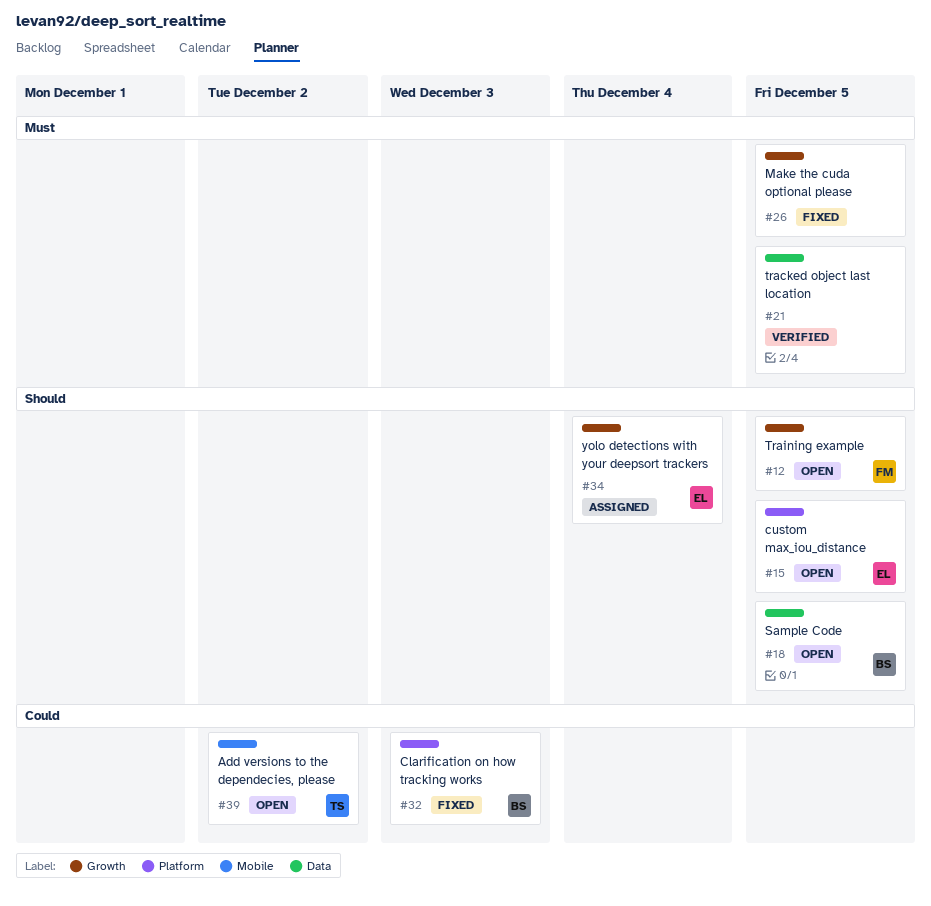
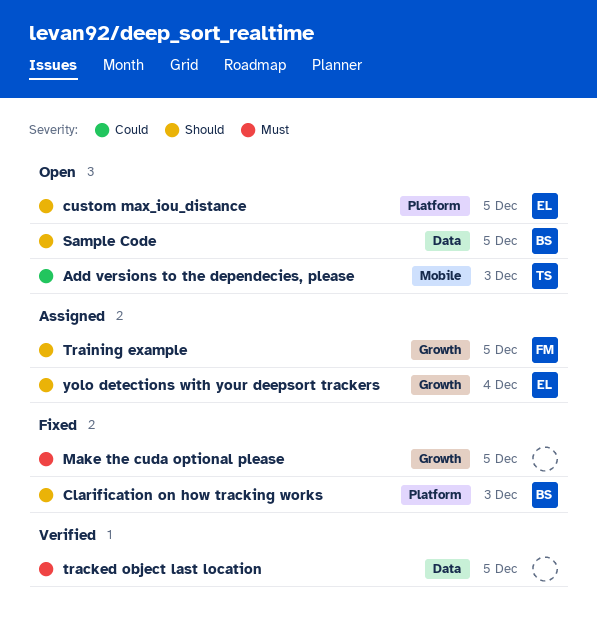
Add versions to the dependecies, please, due: Dec 2 -> Dec 3
Clarification on how tracking works, priority: Could -> Should
Training example, status: Open -> Assigned

